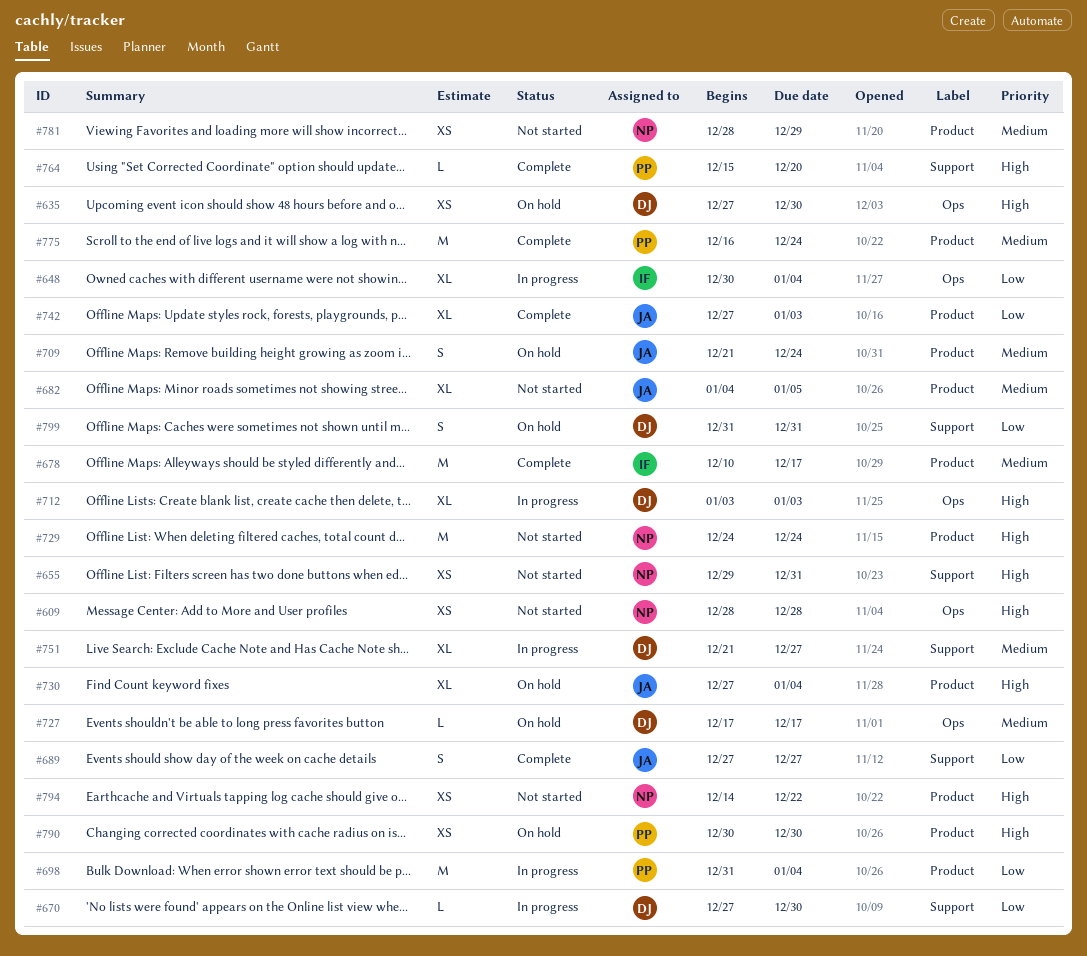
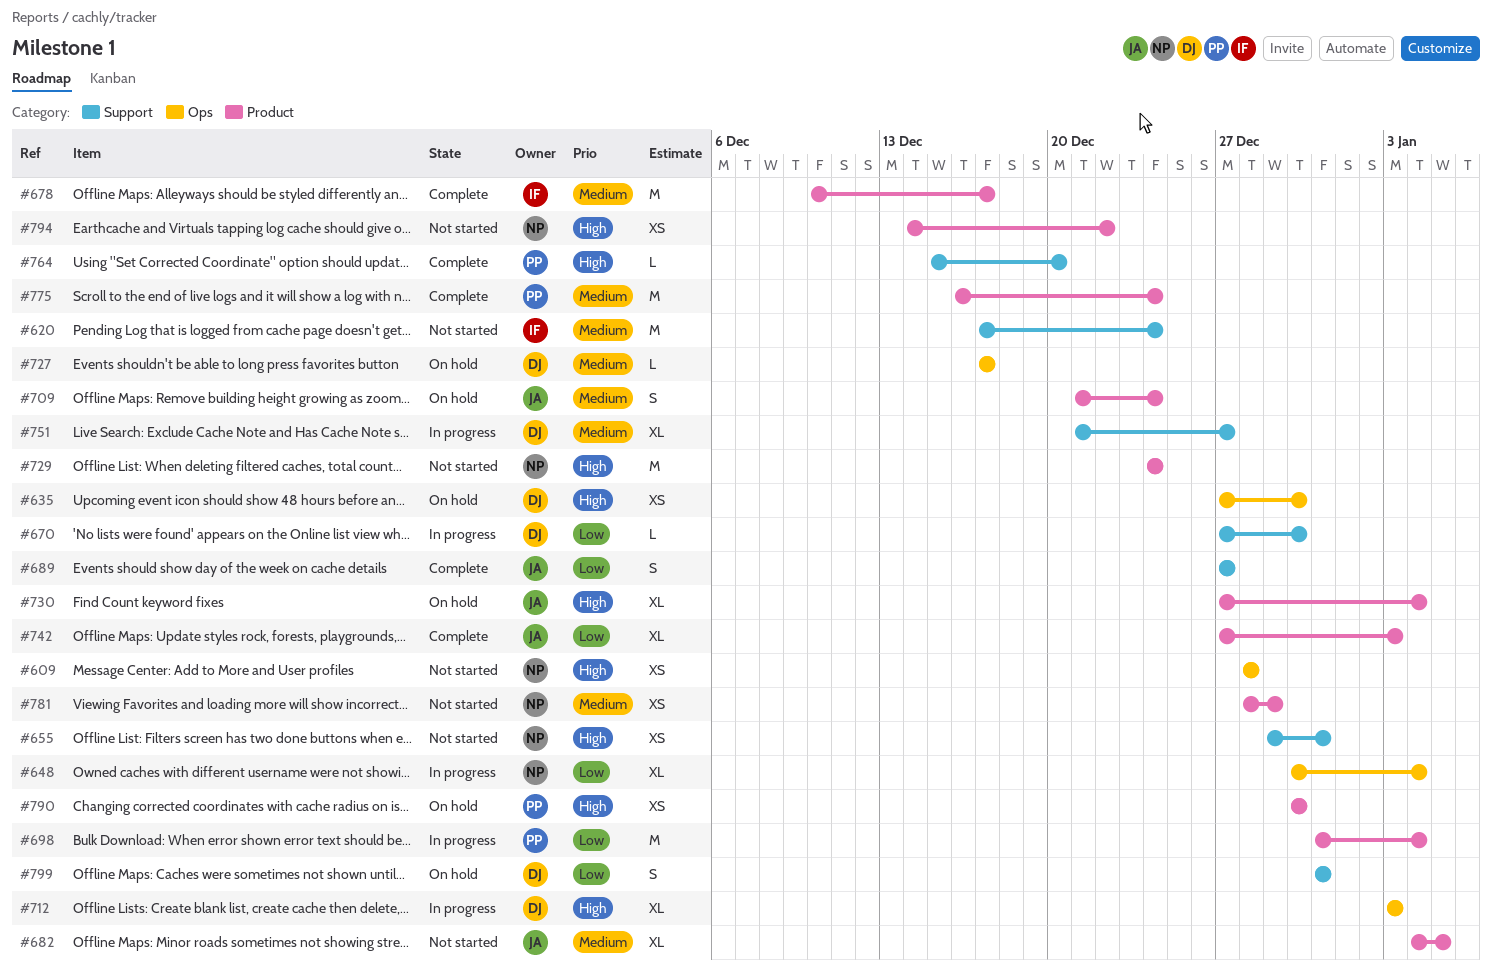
#620: none -> present
#648, owner: IF -> NP

